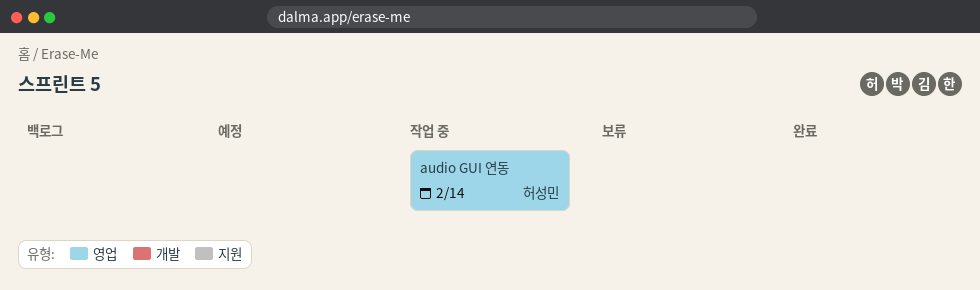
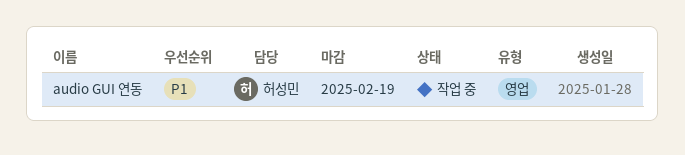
audio GUI 연동, due: Feb 14 -> Feb 19

